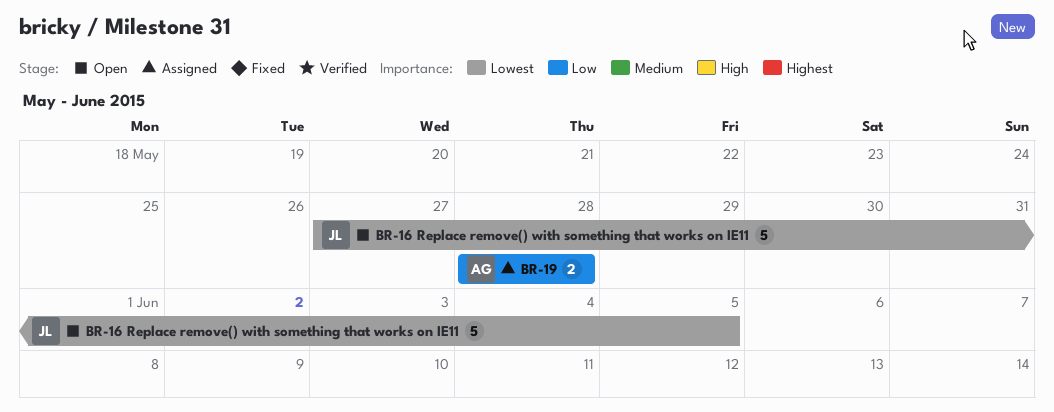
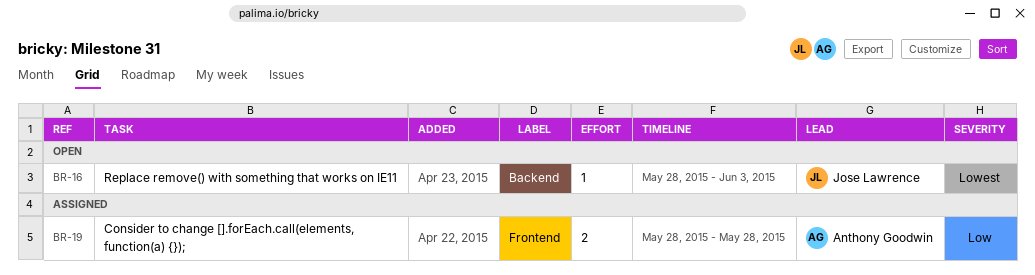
BR-16, estimate: 5 -> 1
BR-16, start: May 27 -> May 28
BR-16, due: Jun 5 -> Jun 3

